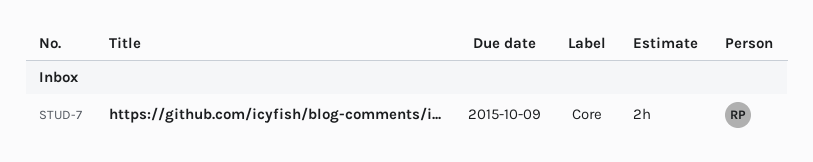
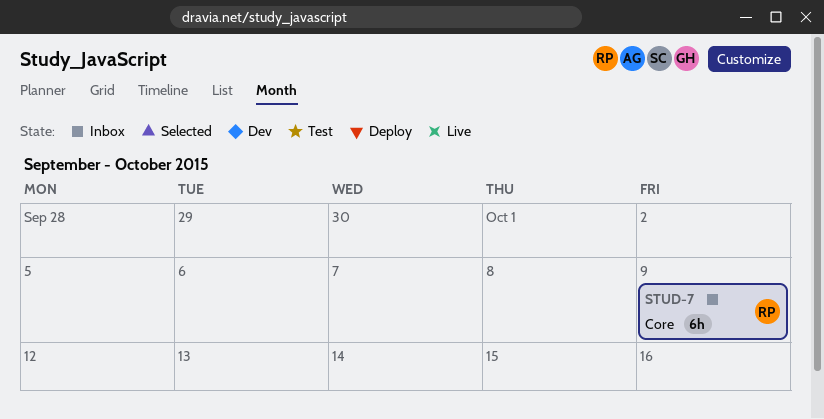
STUD-7, estimate: 2h -> 6h

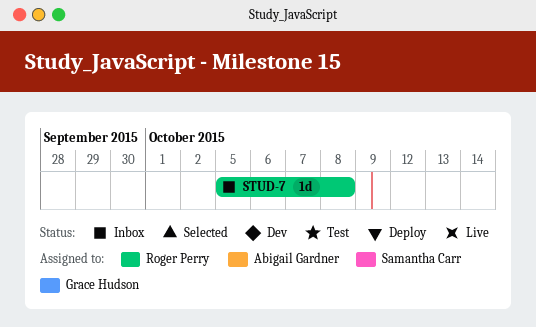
STUD-7, estimate: 6h -> 1d
STUD-7, due: Oct 9 -> Oct 8

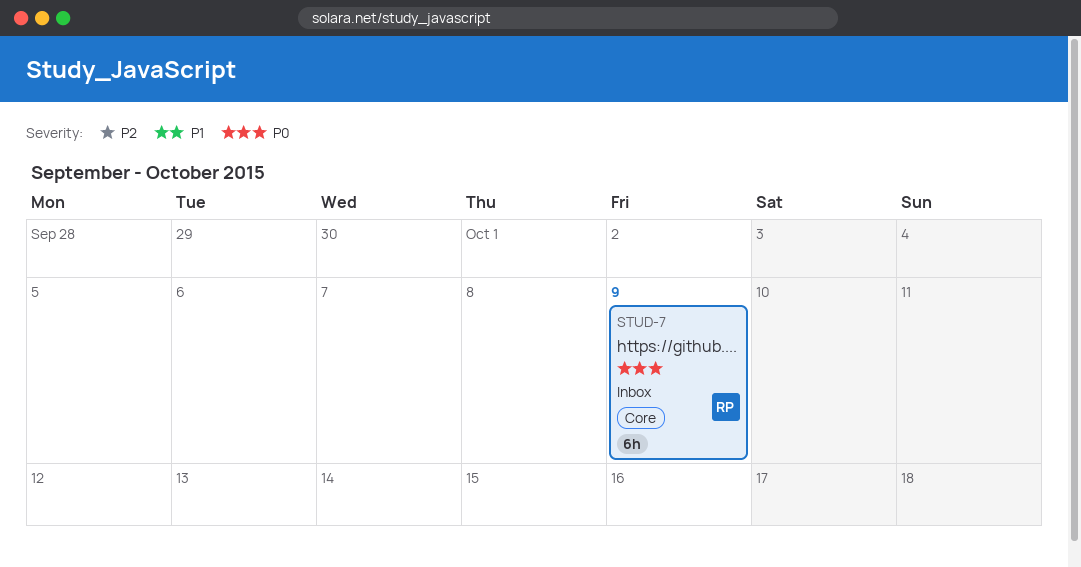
STUD-7, estimate: 1d -> 6h
STUD-7, due: Oct 8 -> Oct 9

